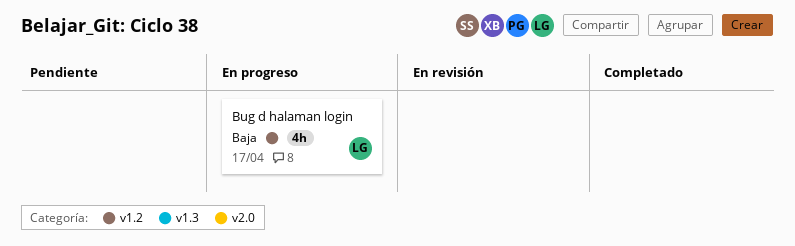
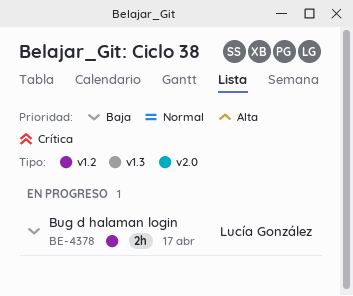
Bug d halaman login, estimate: 4h -> 2h

